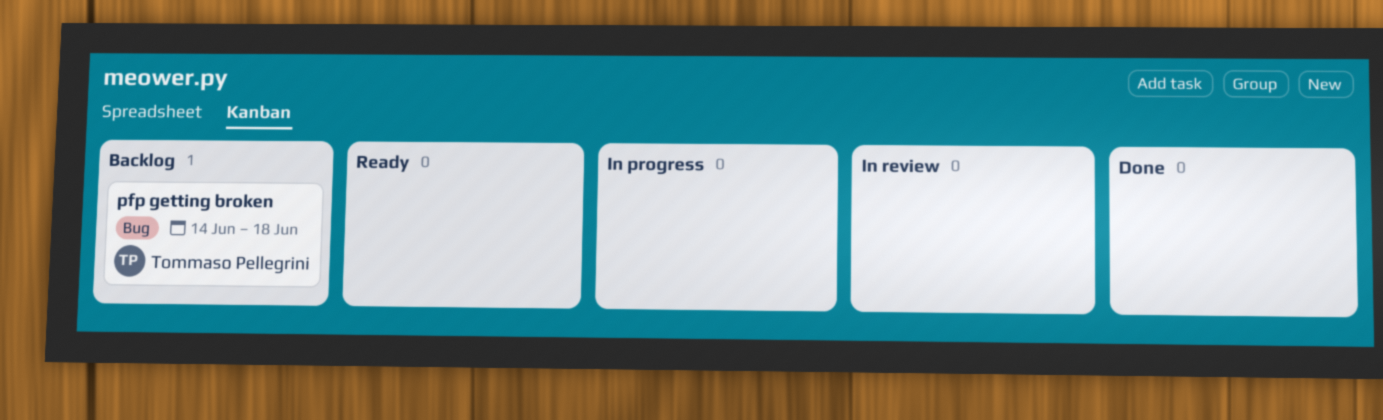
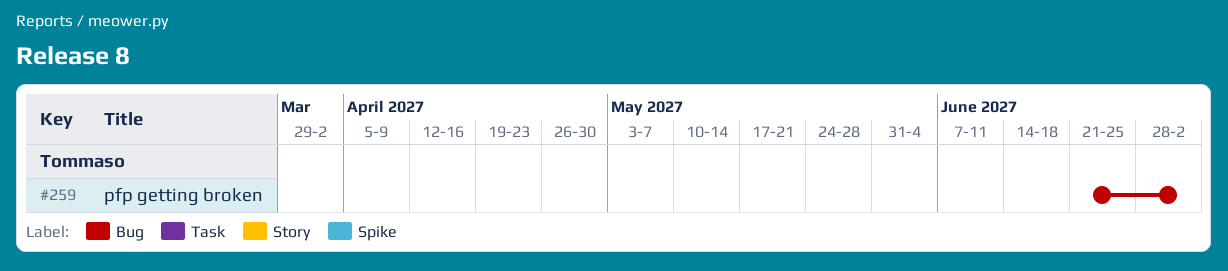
pfp getting broken, start: Jun 14 -> Jun 21
pfp getting broken, due: Jun 18 -> Jul 2

